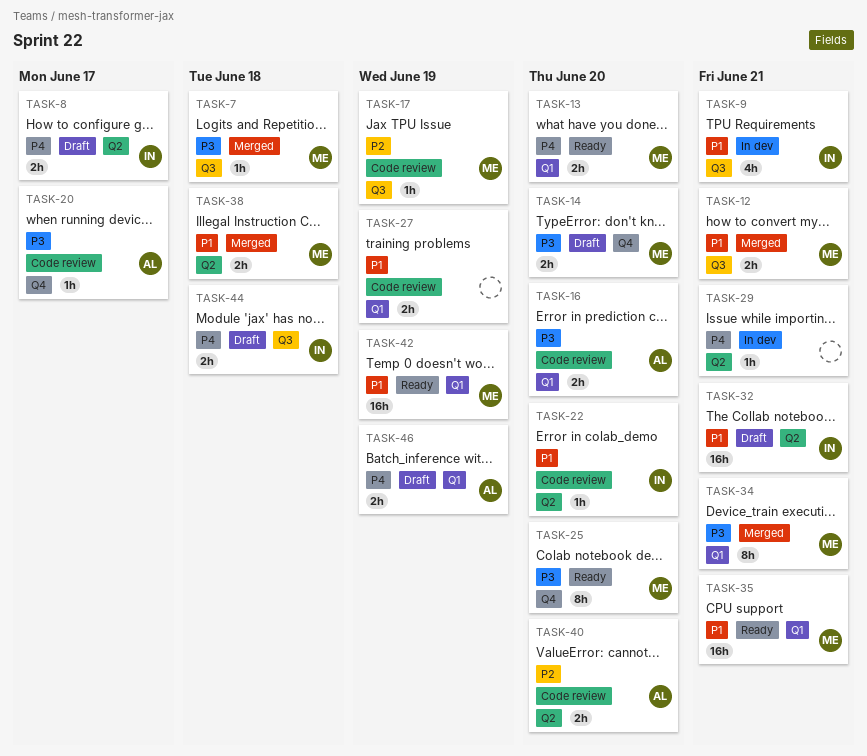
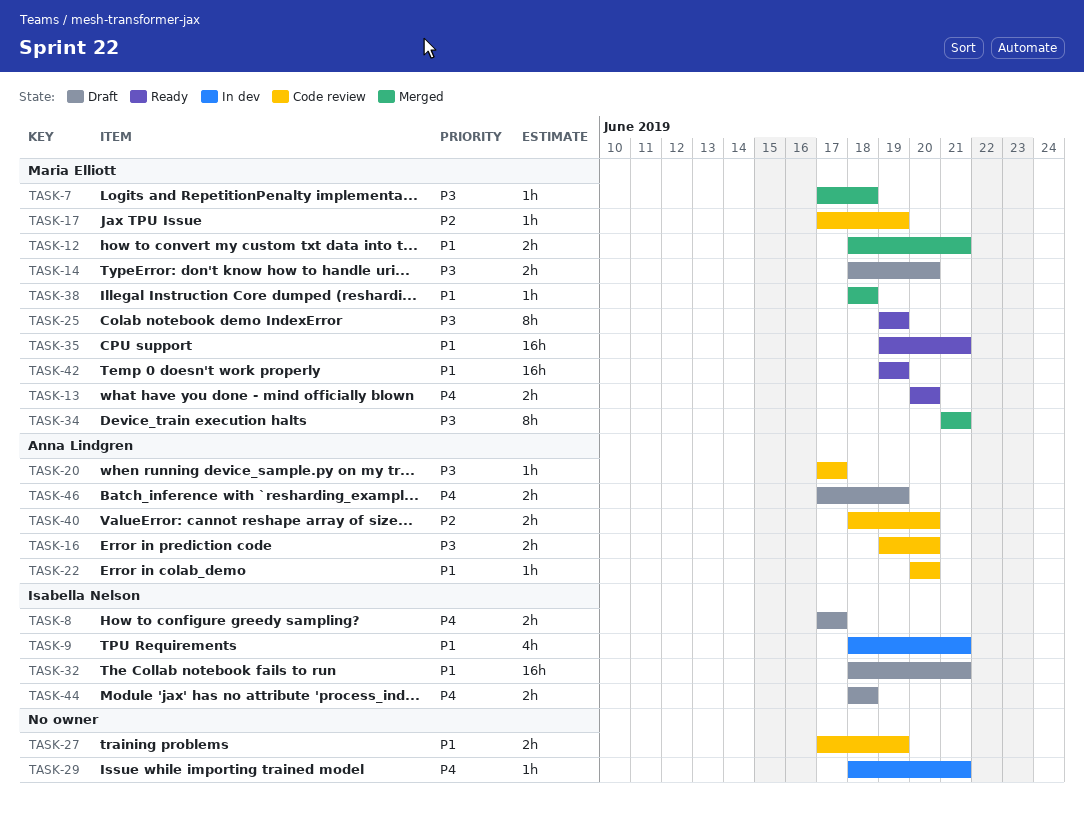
TASK-22, owner: Isabella Nelson -> Anna Lindgren
TASK-25, due: Jun 20 -> Jun 19
TASK-38, estimate: 2h -> 1h

